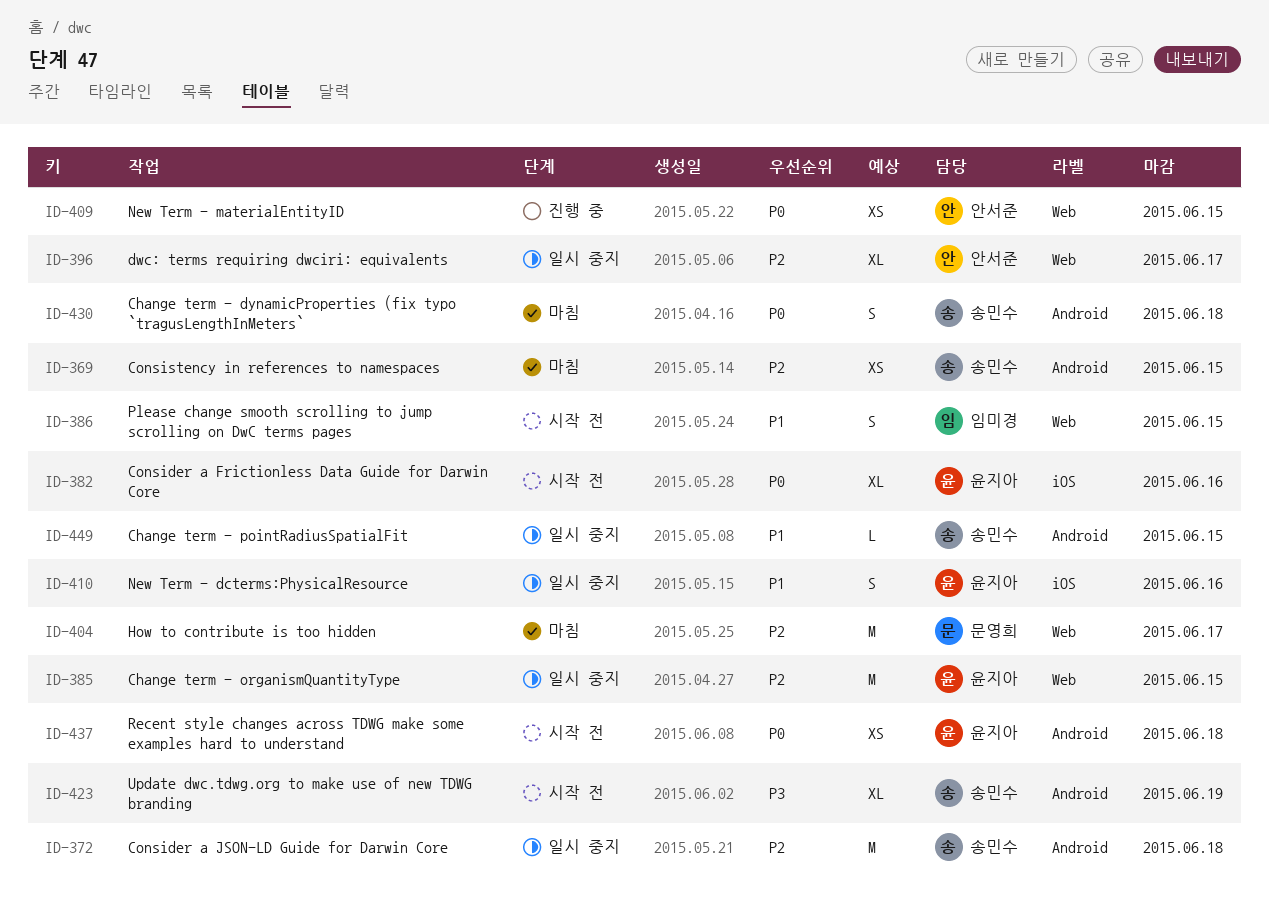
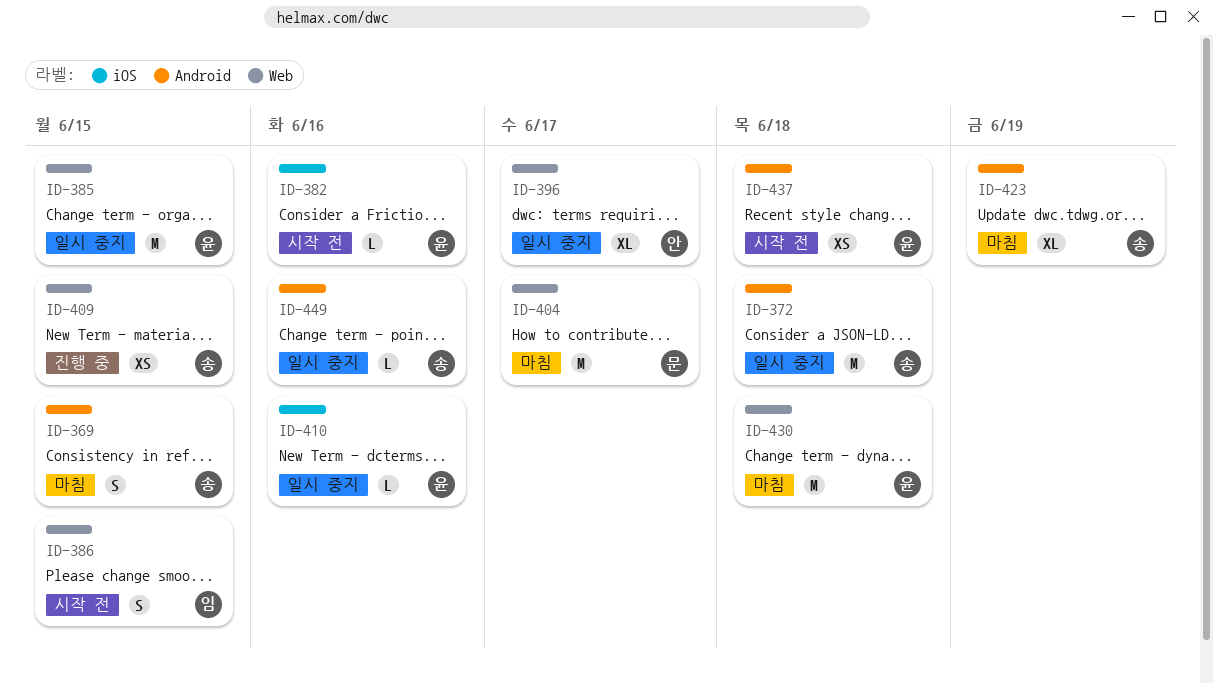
ID-369, estimate: XS -> S
ID-382, estimate: XL -> L
ID-409, owner: 안서준 -> 송민수
ID-410, estimate: S -> L
ID-423, status: 시작 전 -> 마침
ID-430, owner: 송민수 -> 윤지아
ID-430, label: Android -> Web
ID-430, estimate: S -> M
ID-449, due: Jun 15 -> Jun 16

